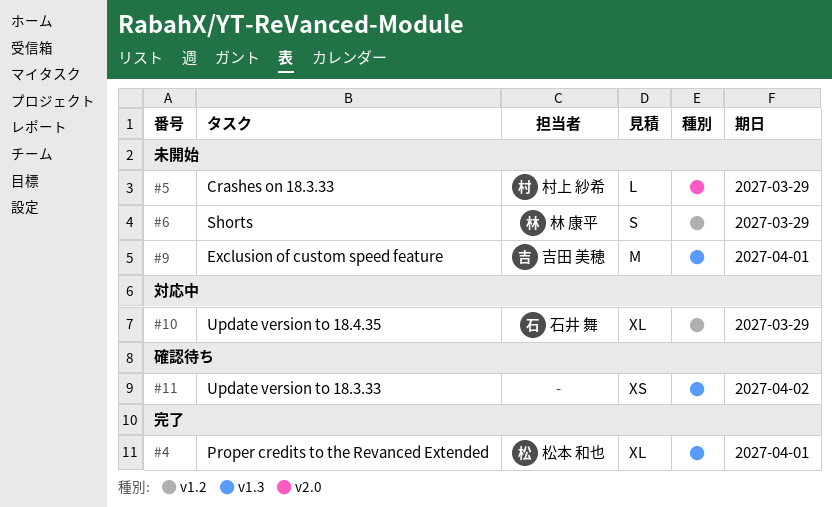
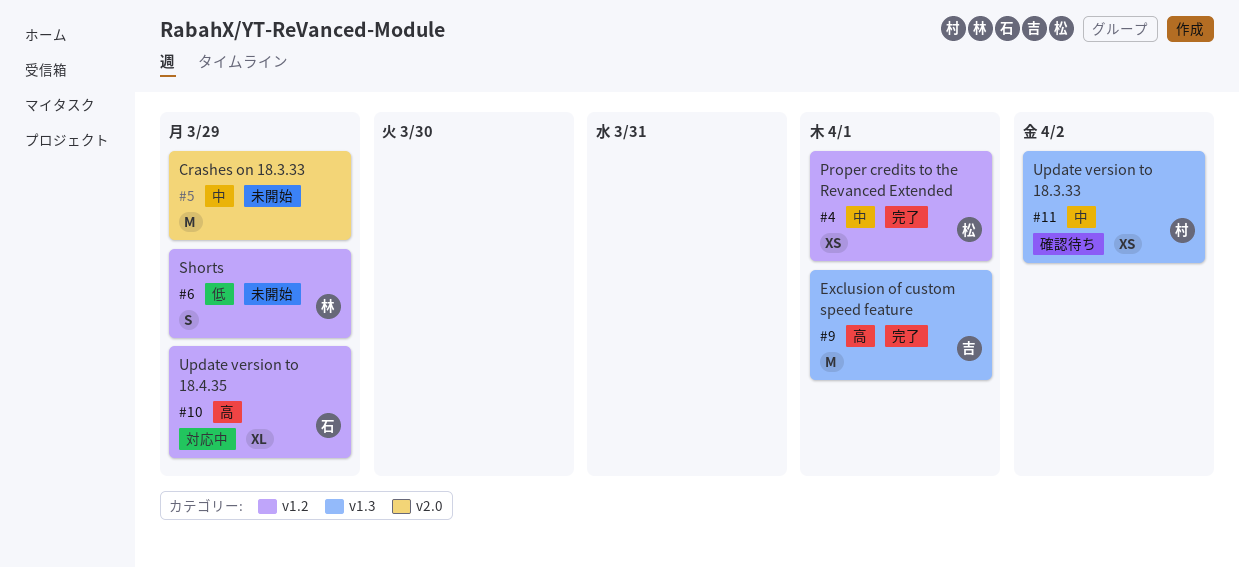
#4, label: v1.3 -> v1.2
#4, estimate: XL -> XS
#5, owner: 村上 紗希 -> none
#5, estimate: L -> M
#9, status: 未開始 -> 完了
#11, owner: none -> 村上 紗希

